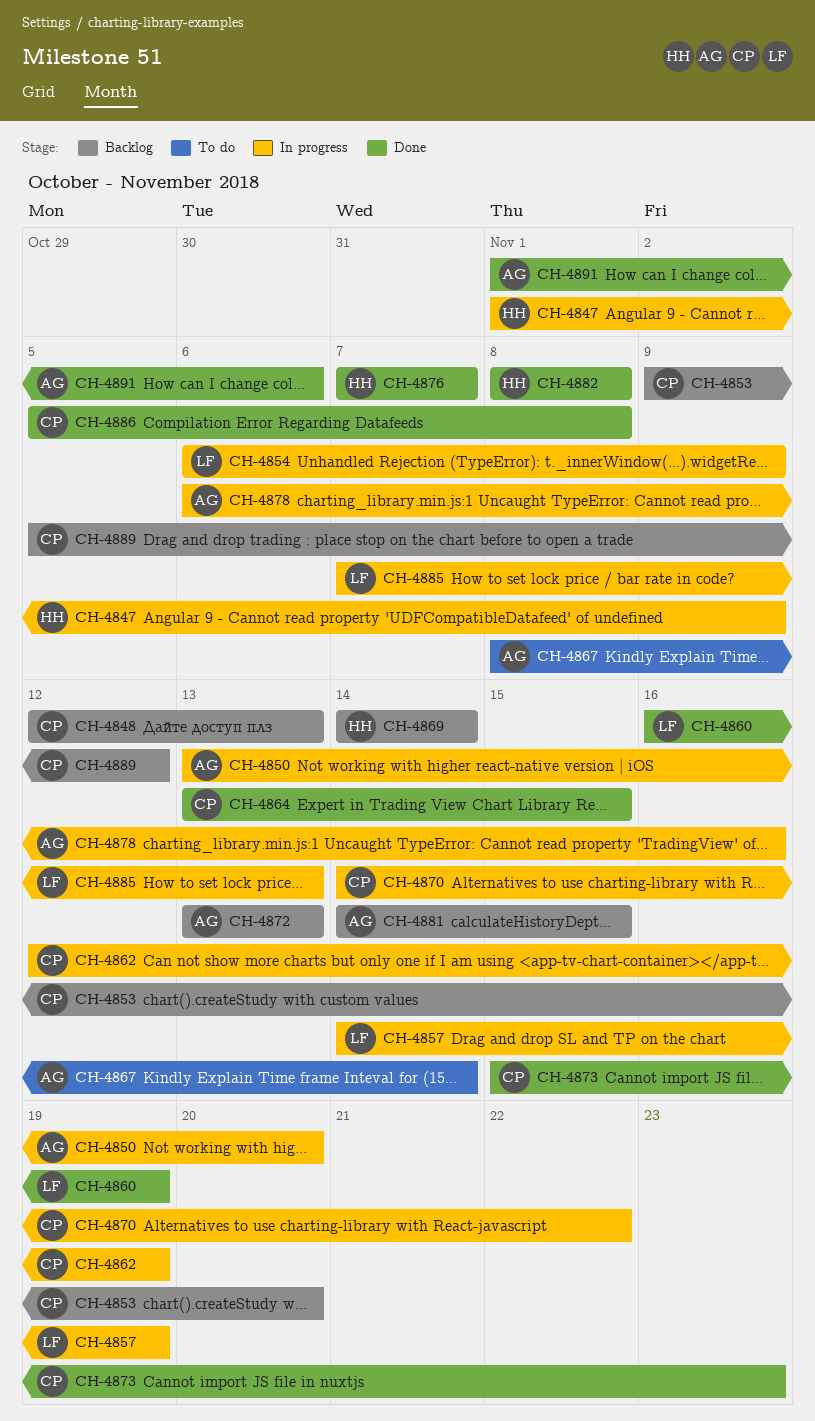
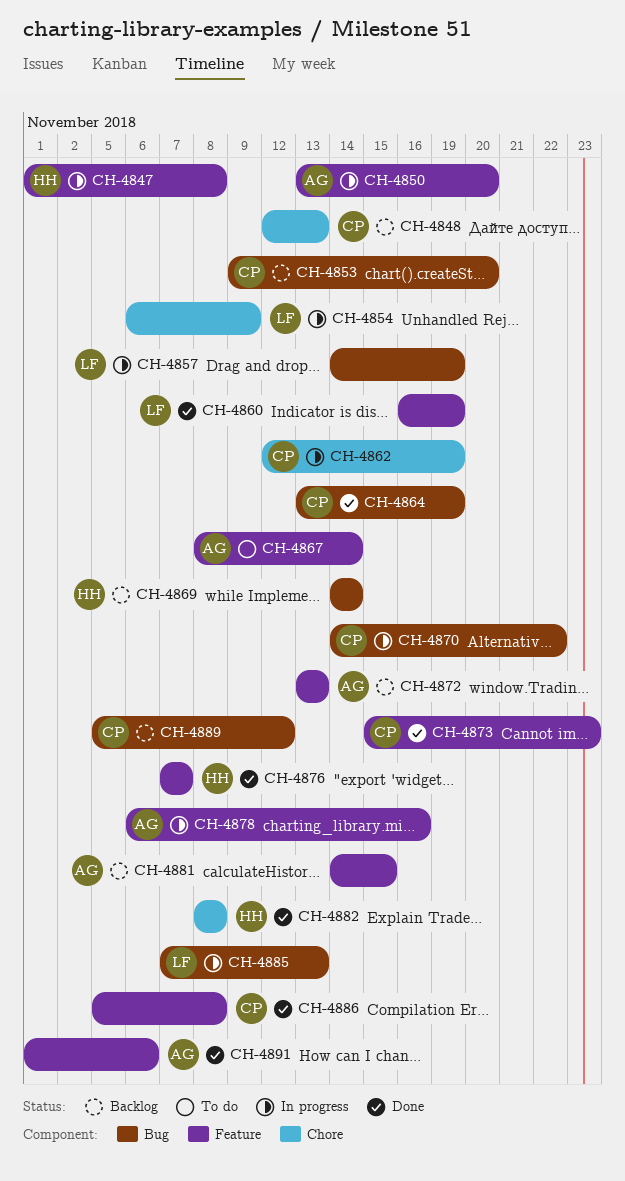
CH-4847, due: Nov 9 -> Nov 8
CH-4864, due: Nov 15 -> Nov 19

